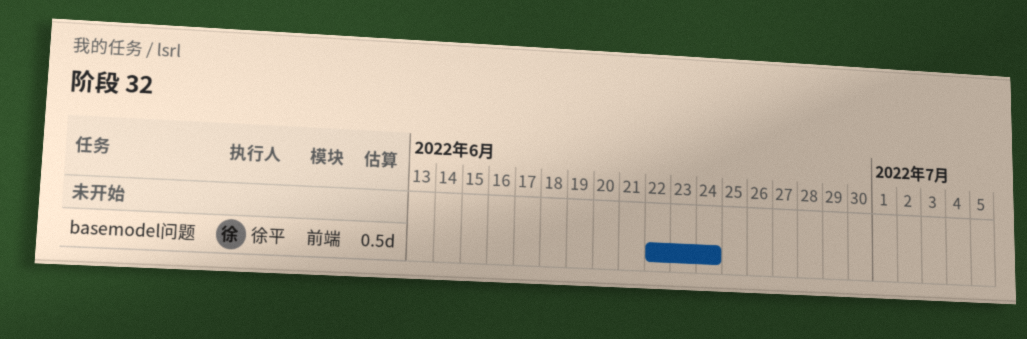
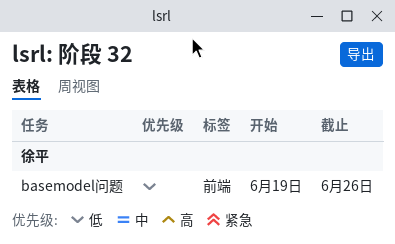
basemodel问题, start: Jun 22 -> Jun 19
basemodel问题, due: Jun 24 -> Jun 26

